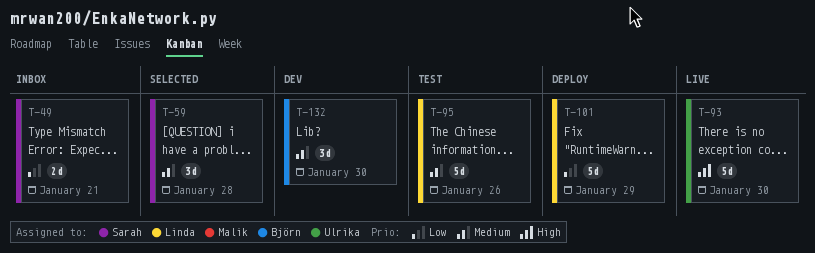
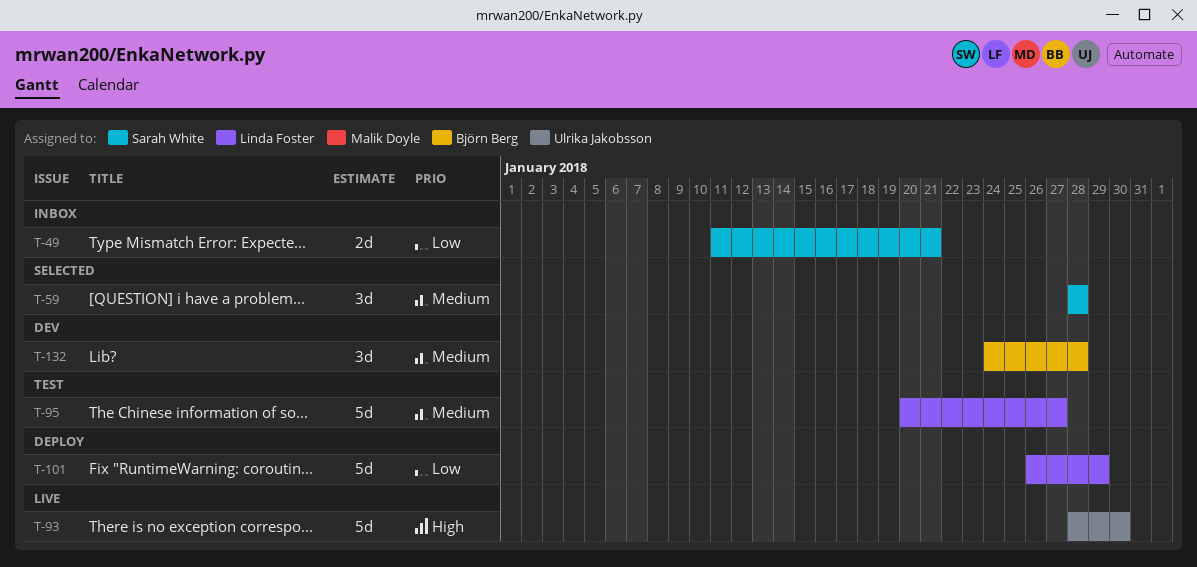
T-95, due: Jan 26 -> Jan 27
T-132, due: Jan 30 -> Jan 28

